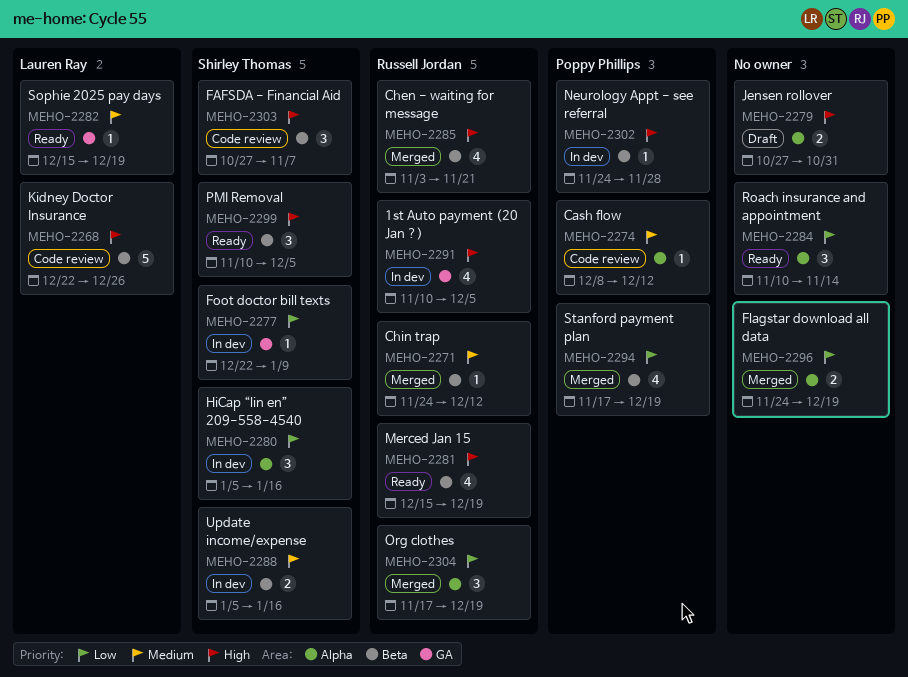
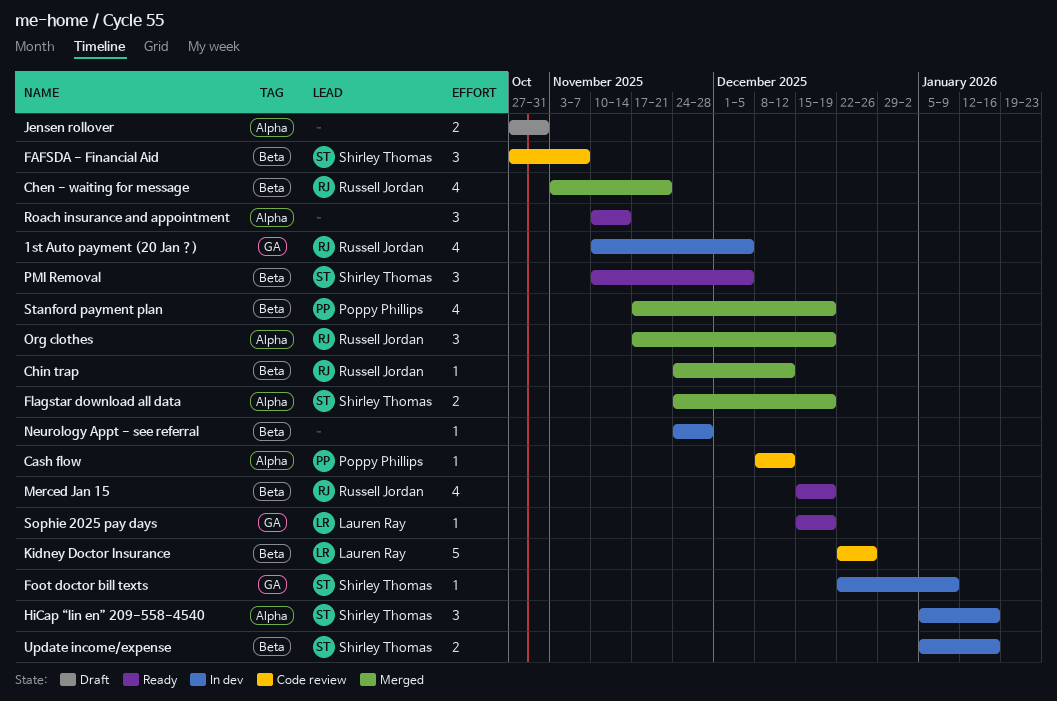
Flagstar download all data, owner: none -> Shirley Thomas
Neurology Appt - see referral, owner: Poppy Phillips -> none

